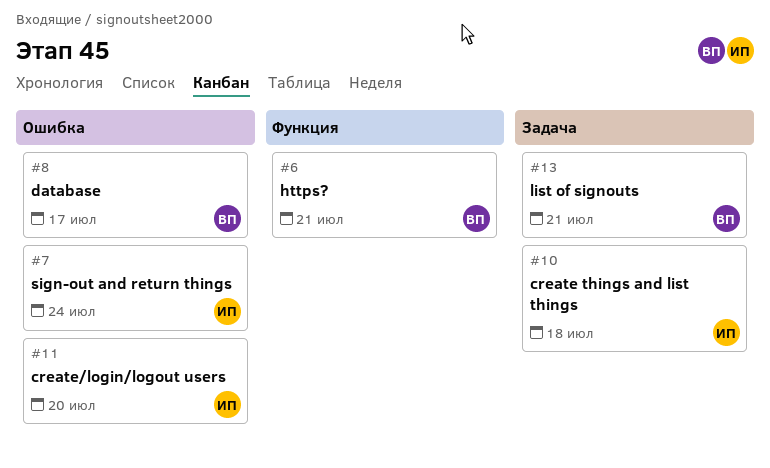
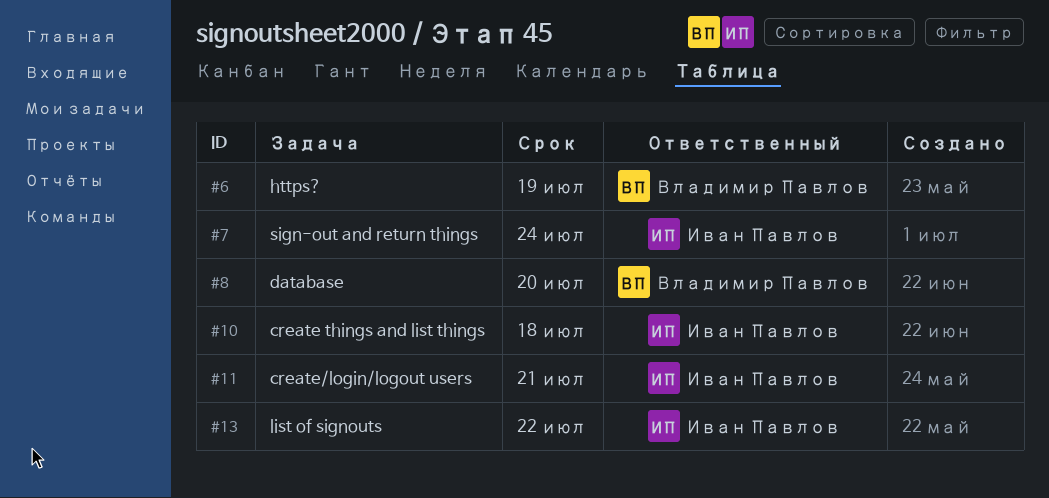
#6, due: Jul 21 -> Jul 19
#8, due: Jul 17 -> Jul 20
#11, due: Jul 20 -> Jul 21
#13, owner: Владимир Павлов -> Иван Павлов
#13, due: Jul 21 -> Jul 22

